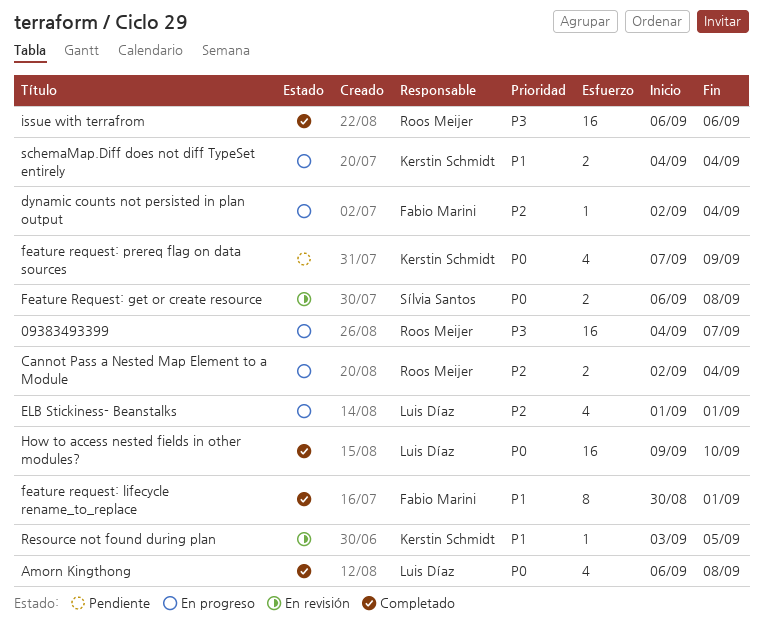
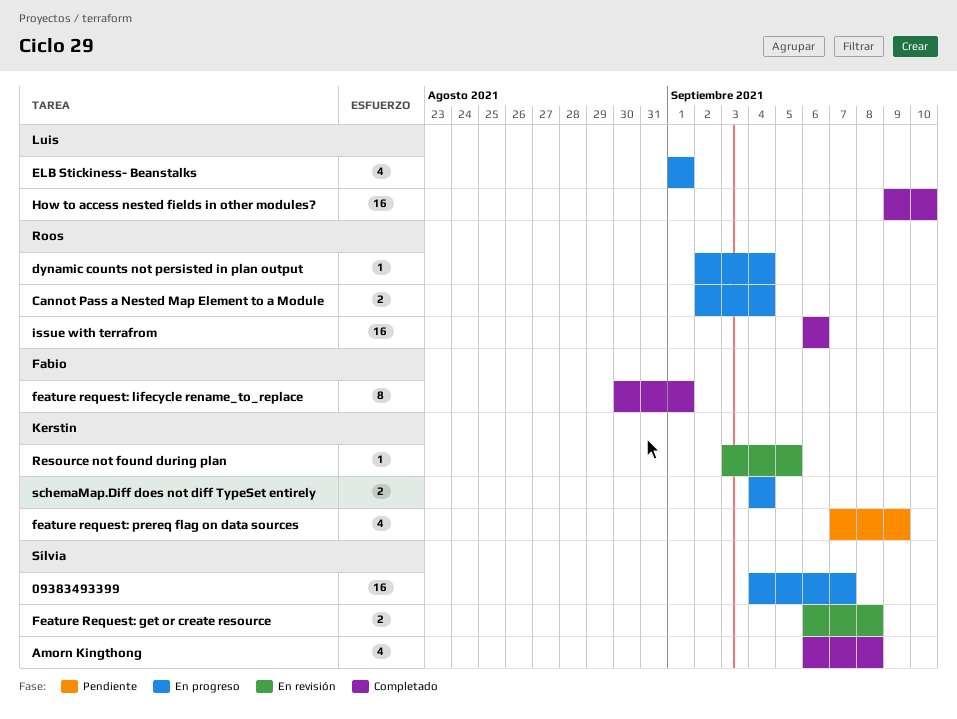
09383493399, owner: Roos Meijer -> Sílvia Santos
Amorn Kingthong, owner: Luis Díaz -> Sílvia Santos
dynamic counts not persisted in plan output, owner: Fabio Marini -> Roos Meijer

